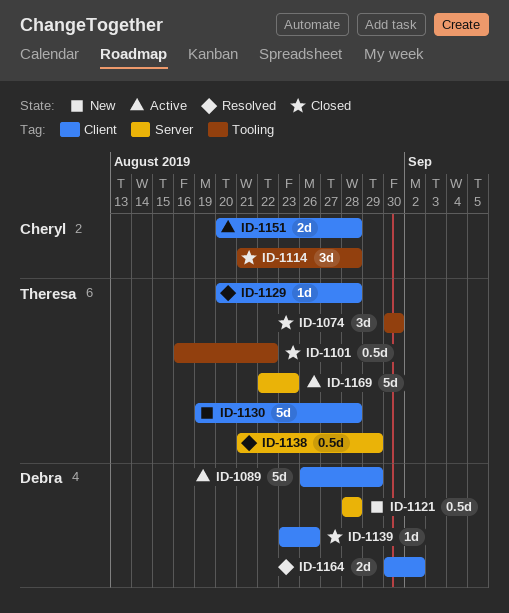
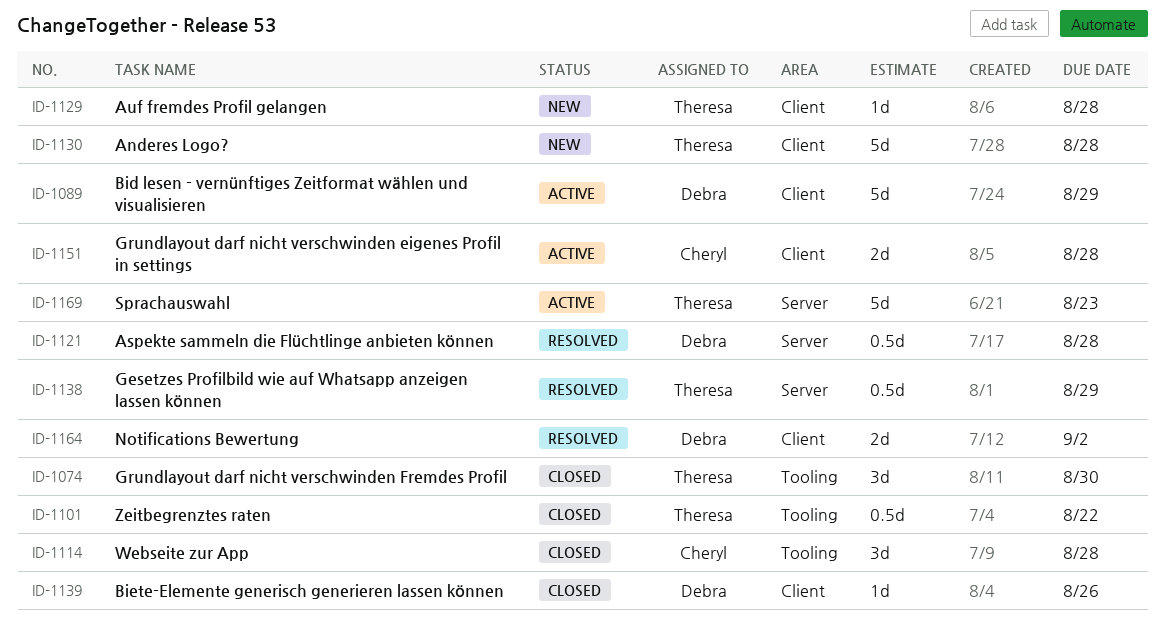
ID-1121, status: New -> Resolved
ID-1129, status: Resolved -> New

